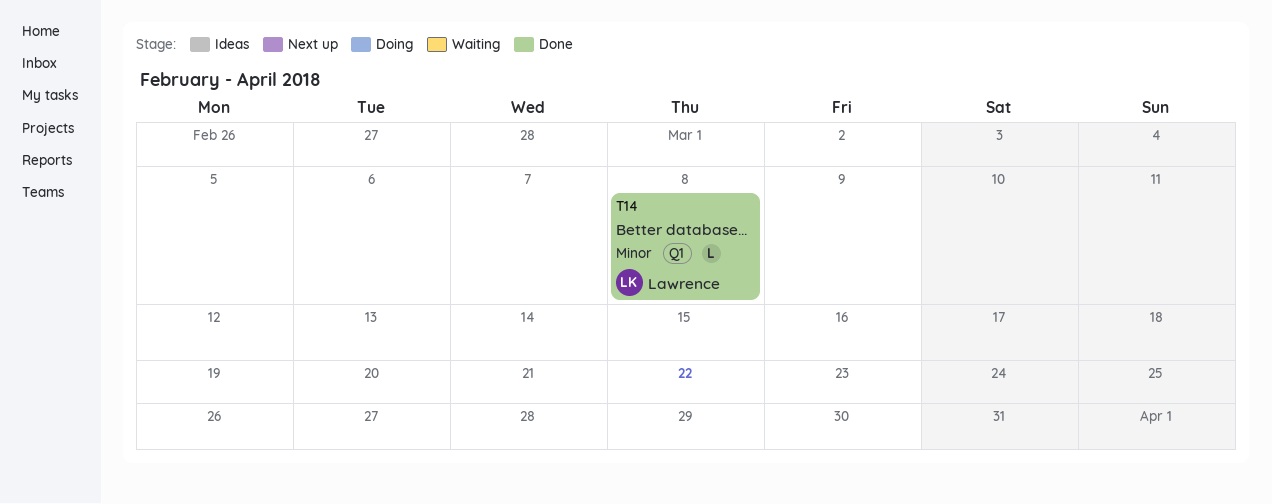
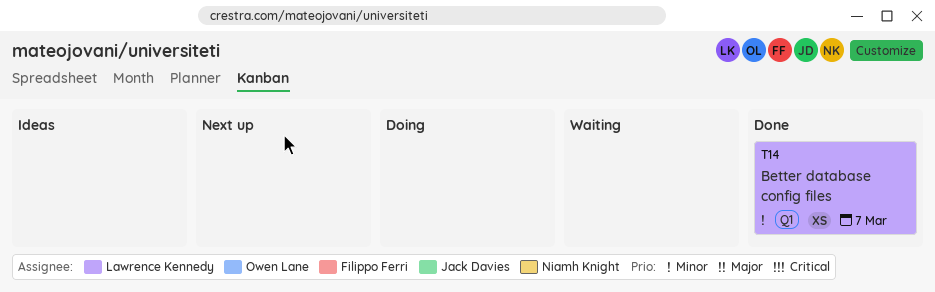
T14, estimate: L -> XS
T14, due: Mar 8 -> Mar 7

